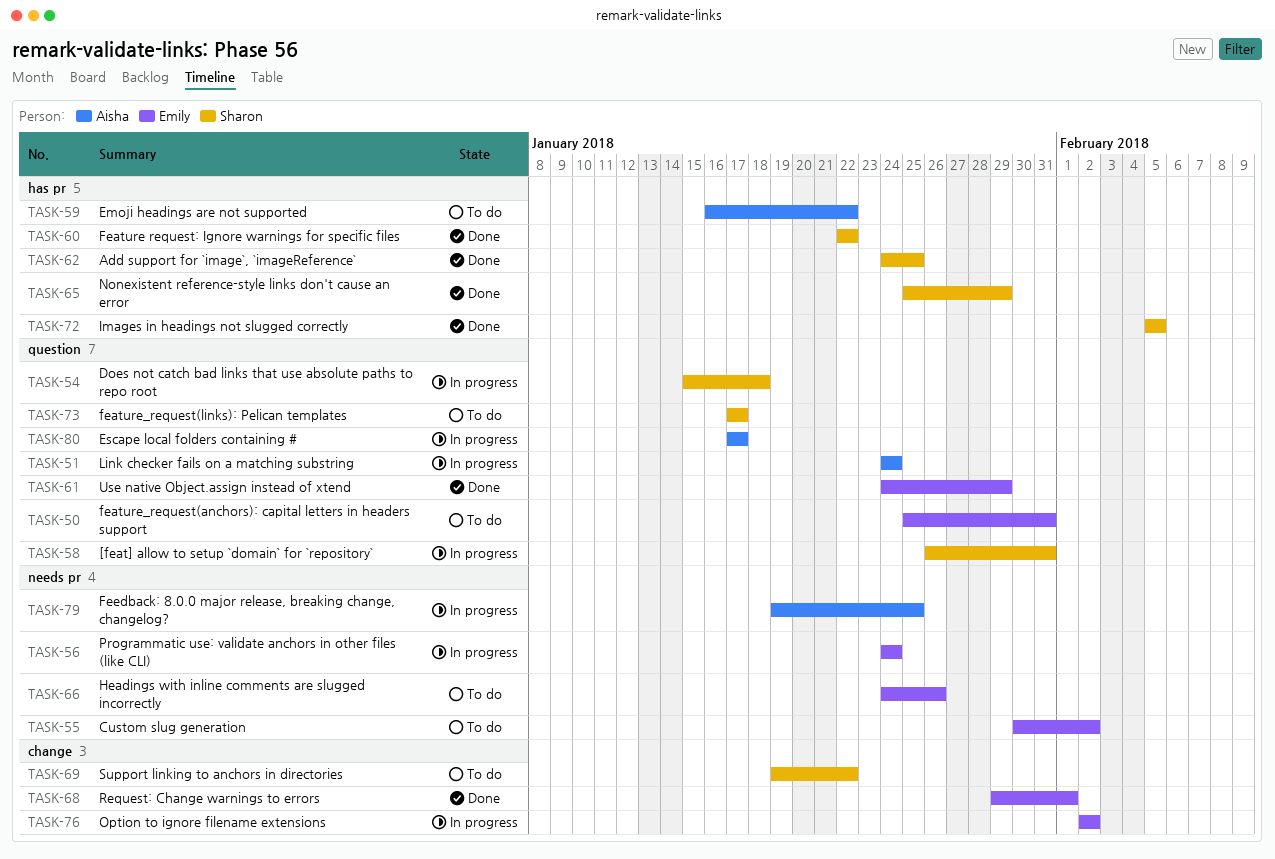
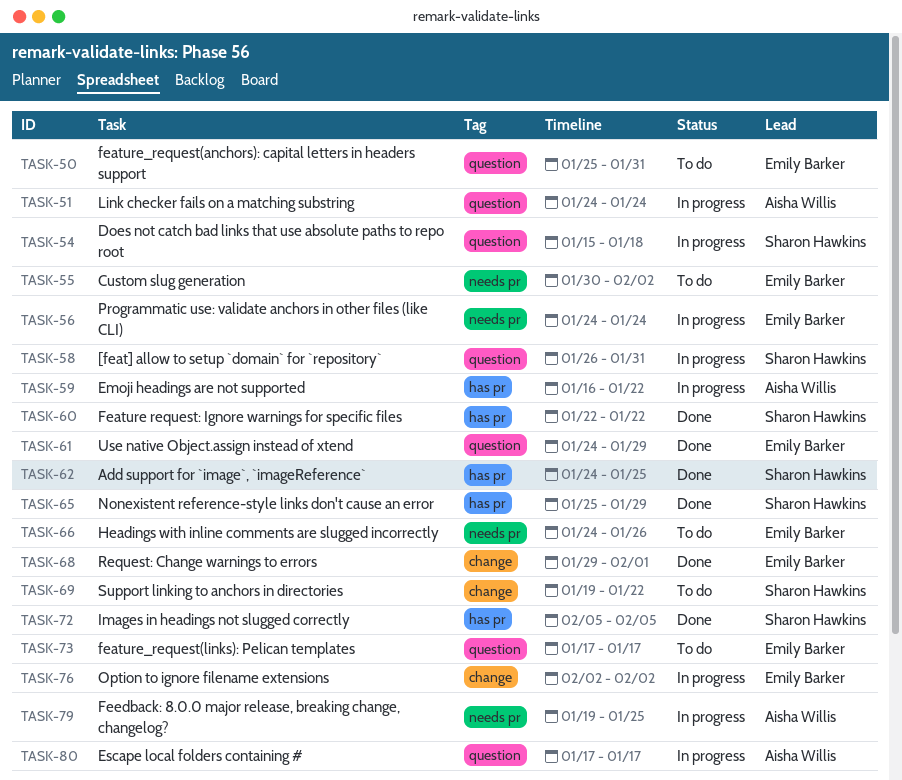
TASK-59, status: To do -> In progress
TASK-73, owner: Sharon Hawkins -> Emily Barker

